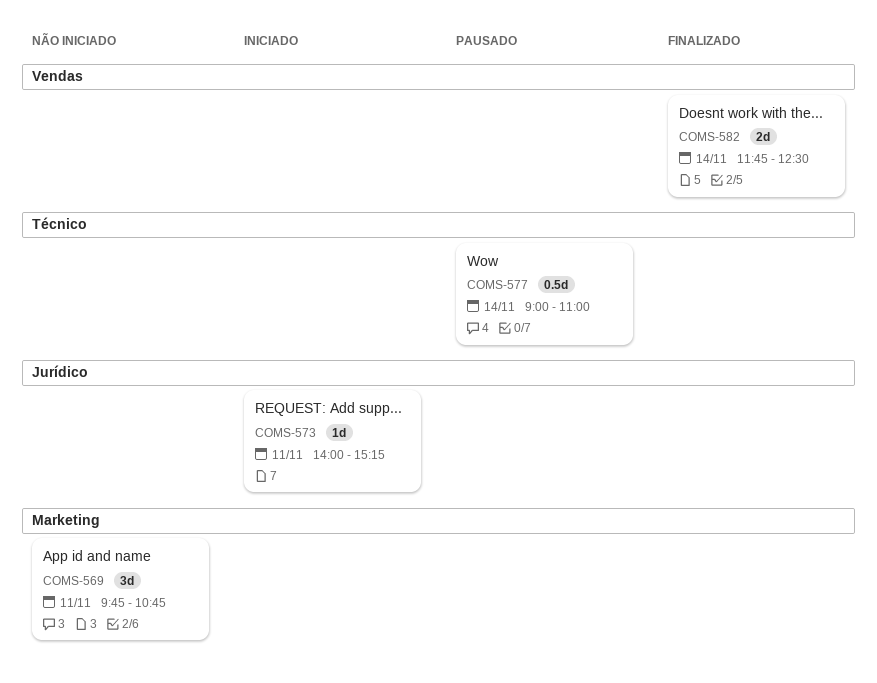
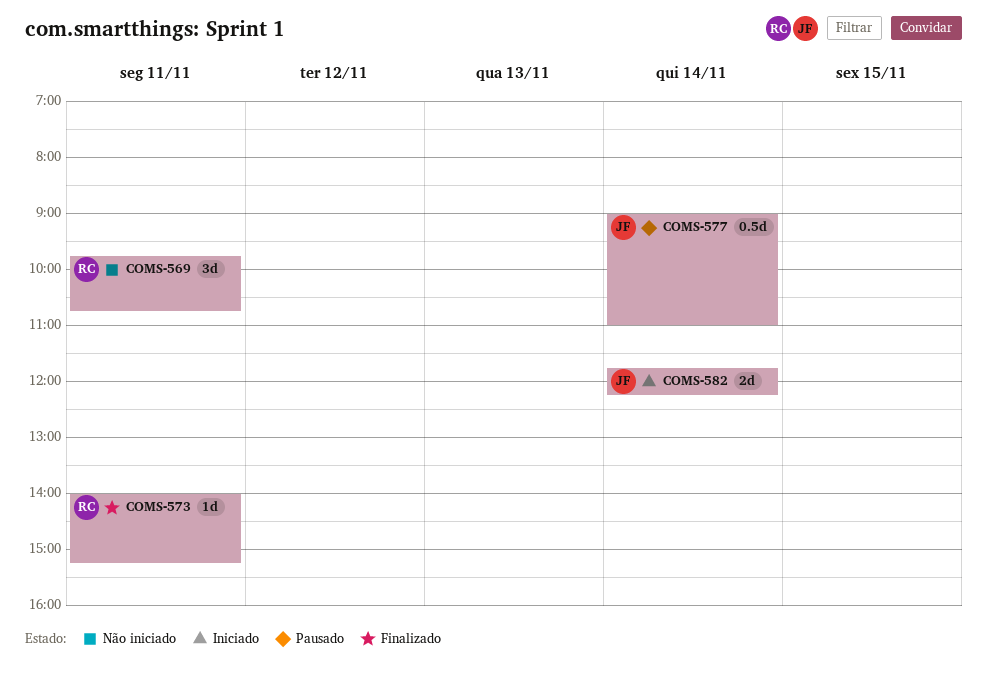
COMS-573, status: Iniciado -> Finalizado
COMS-582, status: Finalizado -> Iniciado
COMS-582, ends: 12:30 -> 12:15

